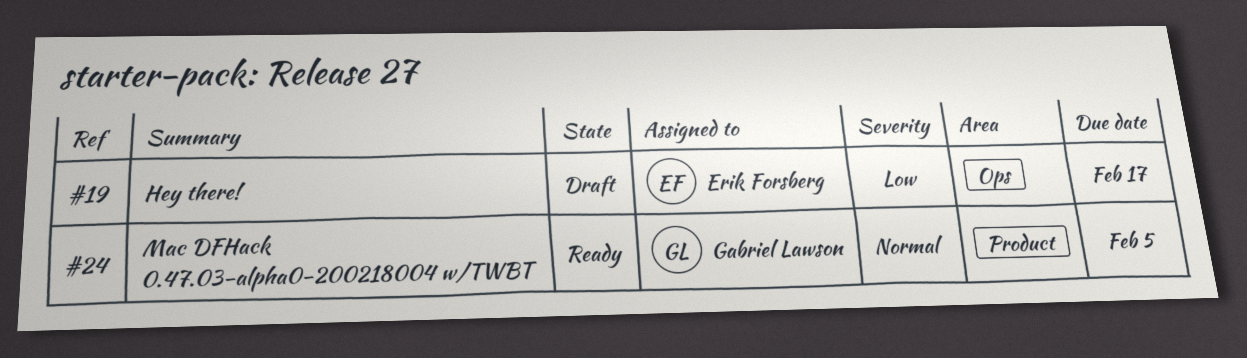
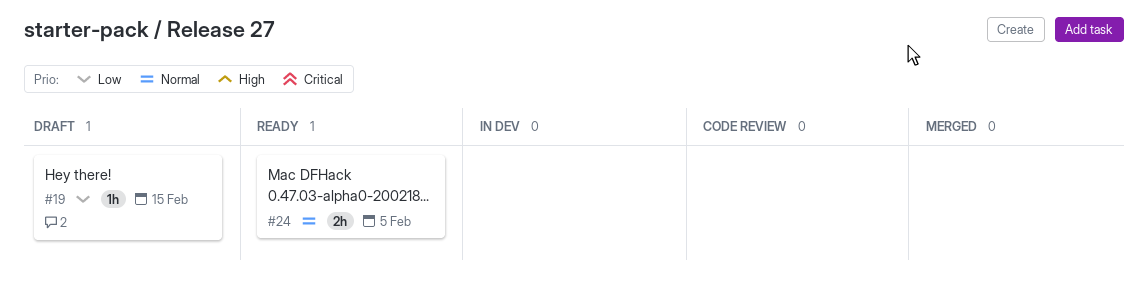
#19, due: Feb 17 -> Feb 15

